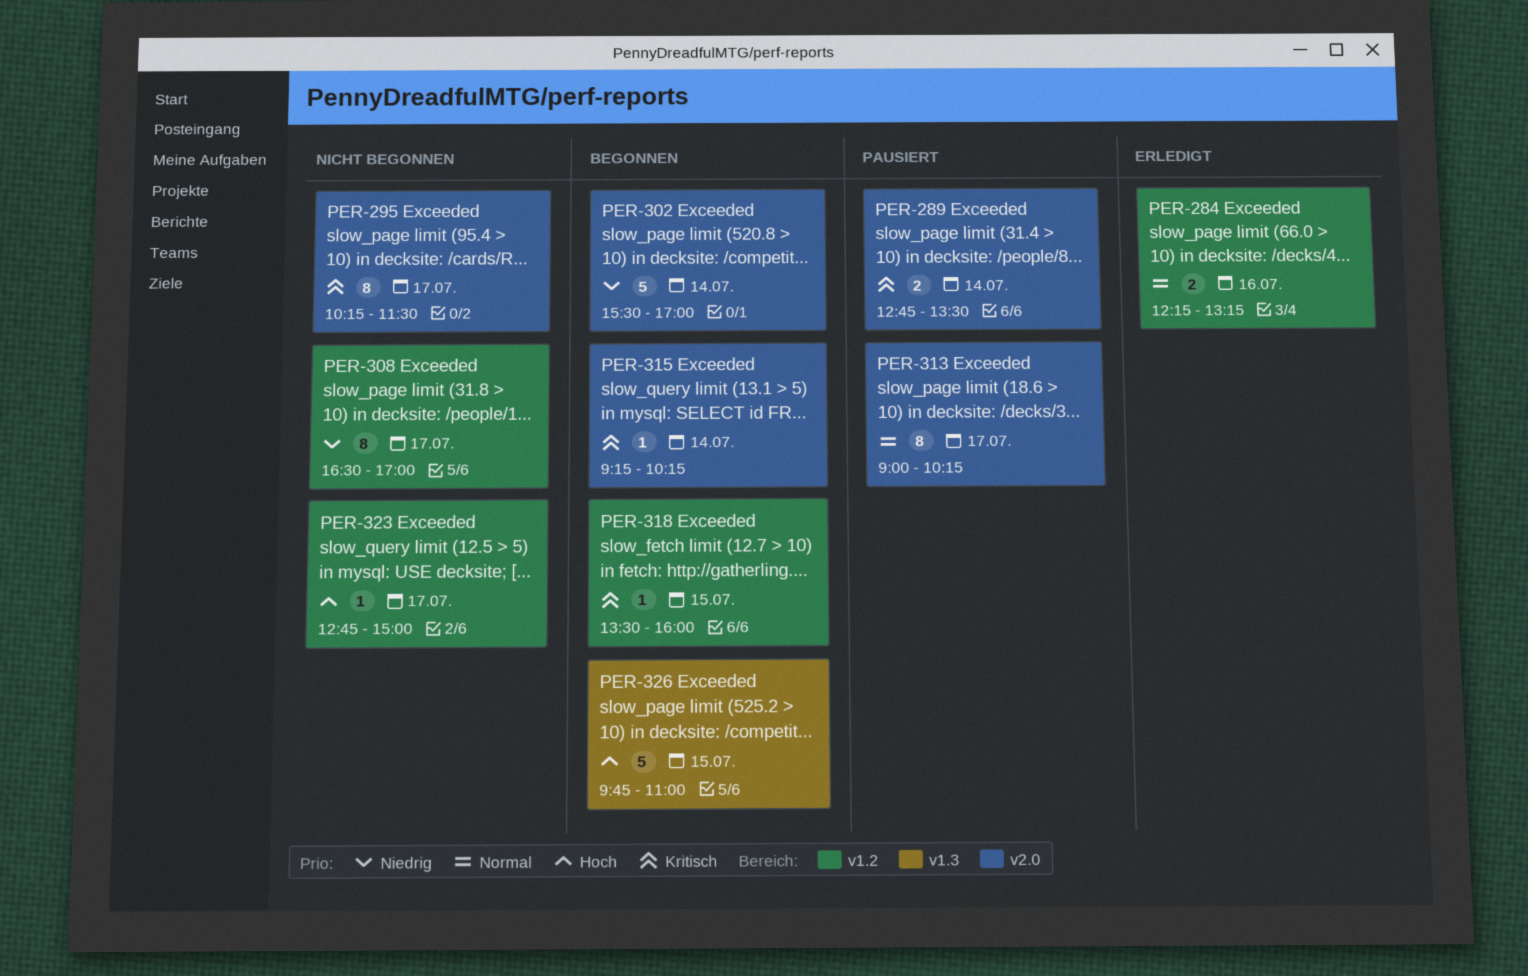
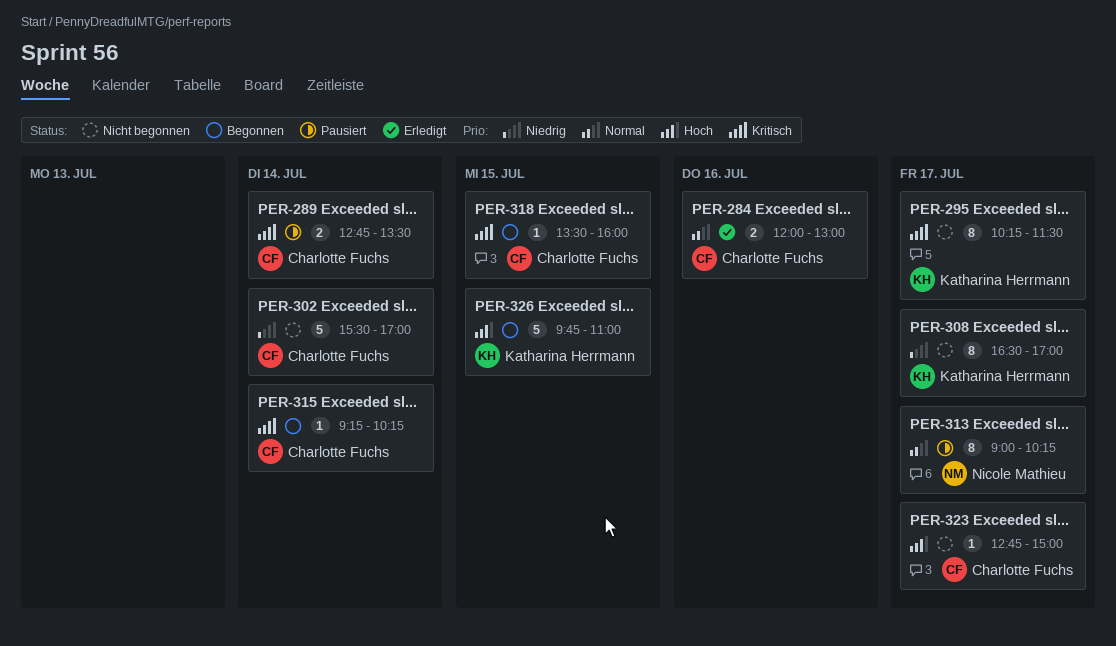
PER-284, begins: 12:15 -> 12:00
PER-284, ends: 13:15 -> 13:00
PER-302, status: Begonnen -> Nicht begonnen

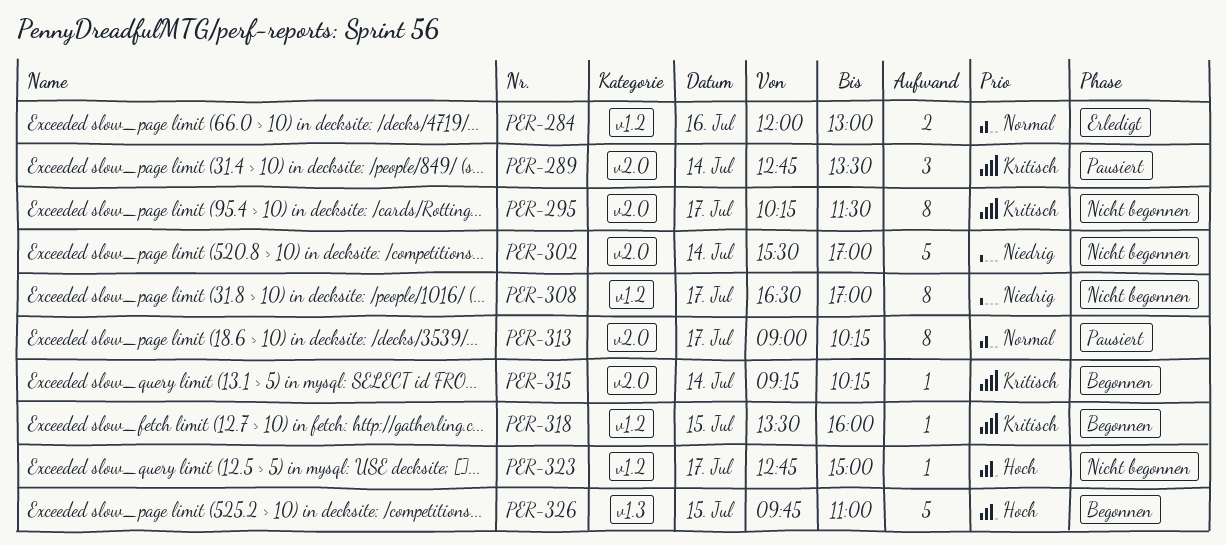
PER-289, estimate: 2 -> 3

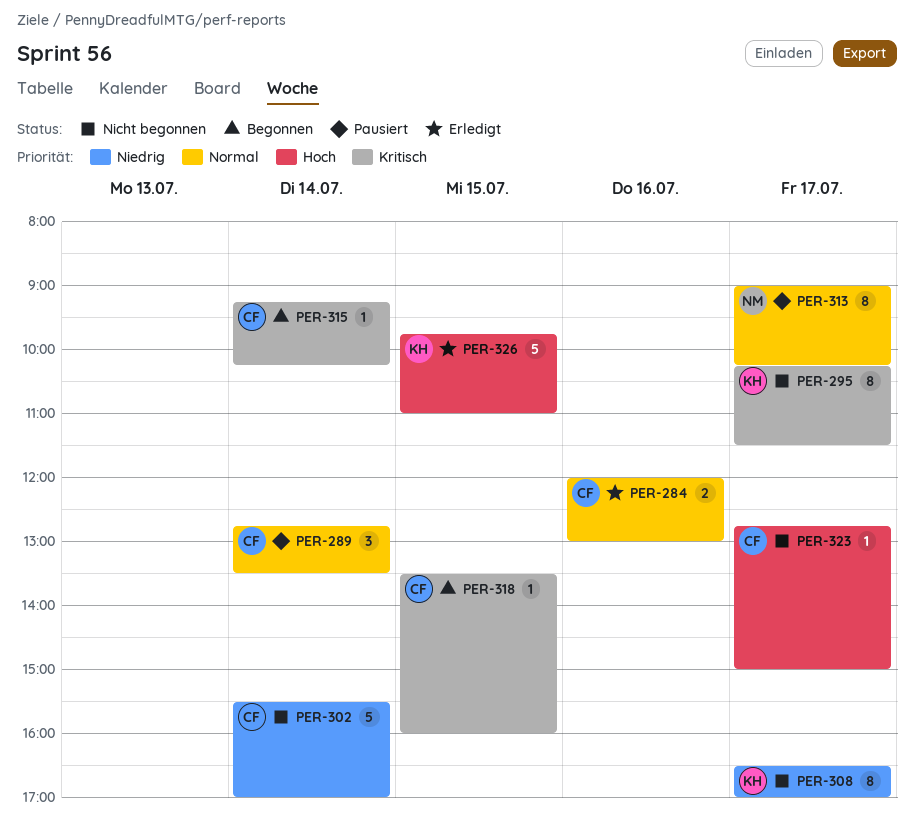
PER-289, priority: Kritisch -> Normal
PER-326, status: Begonnen -> Erledigt

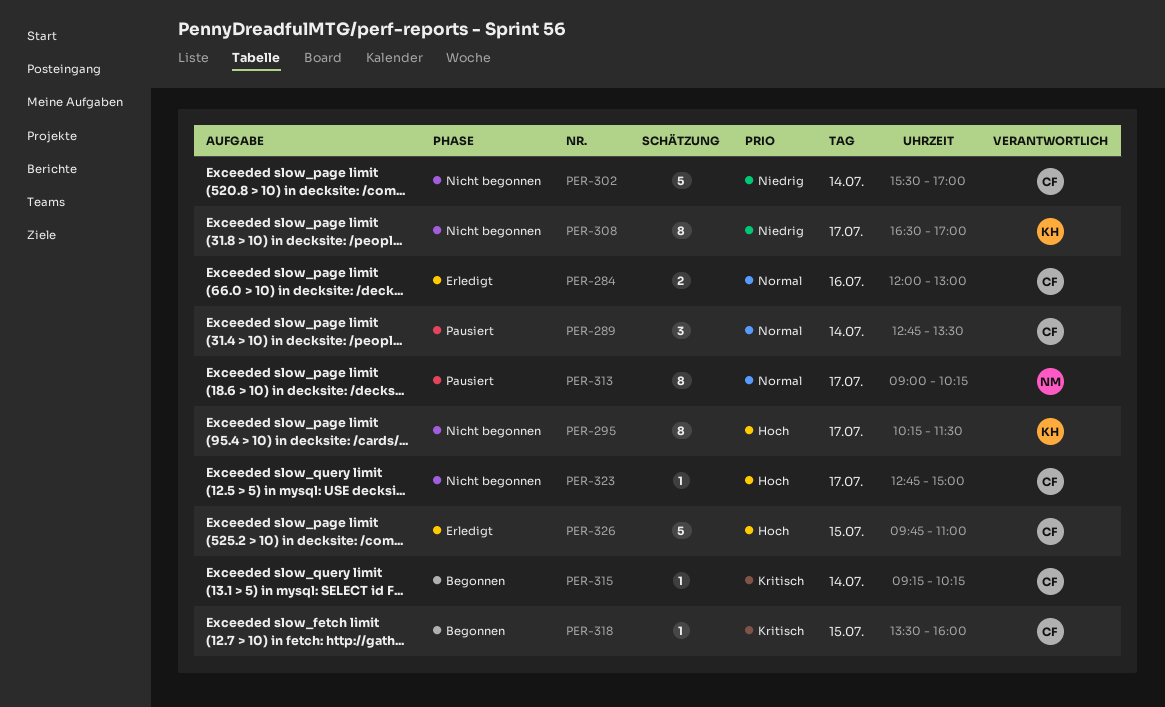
PER-295, priority: Kritisch -> Hoch
PER-326, owner: KH -> CF

